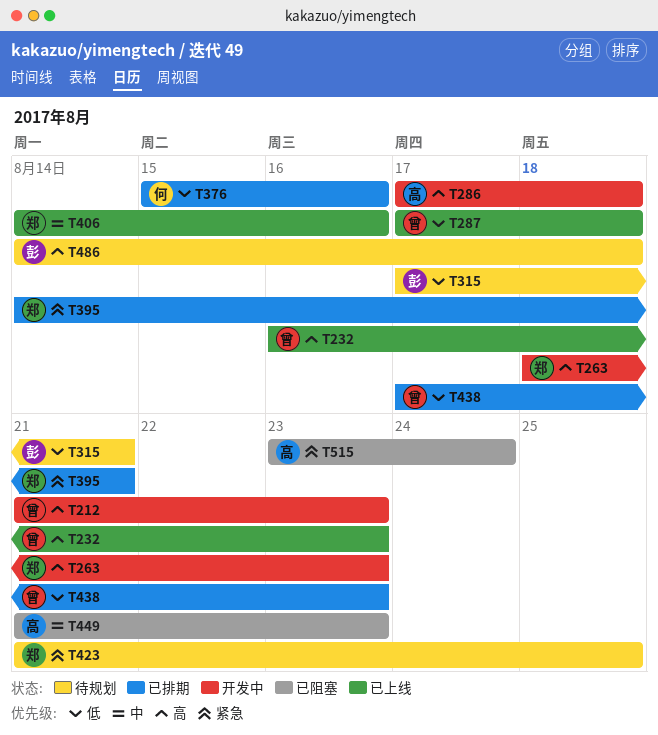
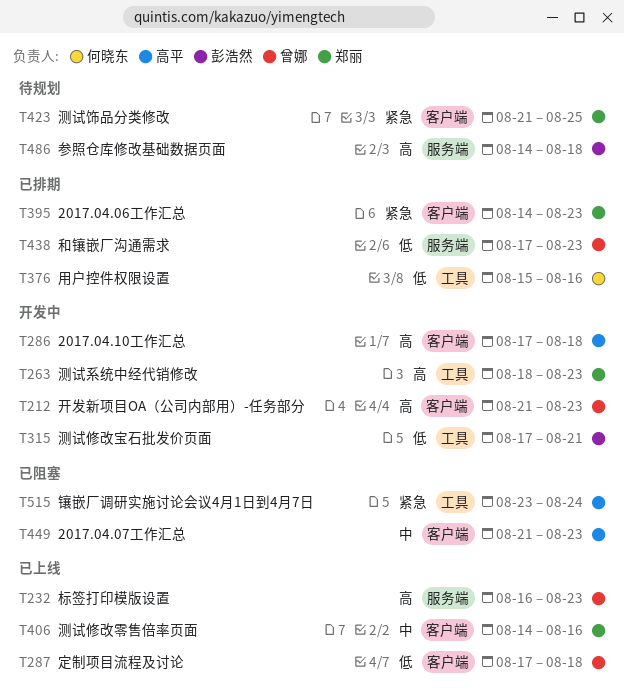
T315, status: 待规划 -> 开发中
T395, due: Aug 21 -> Aug 23

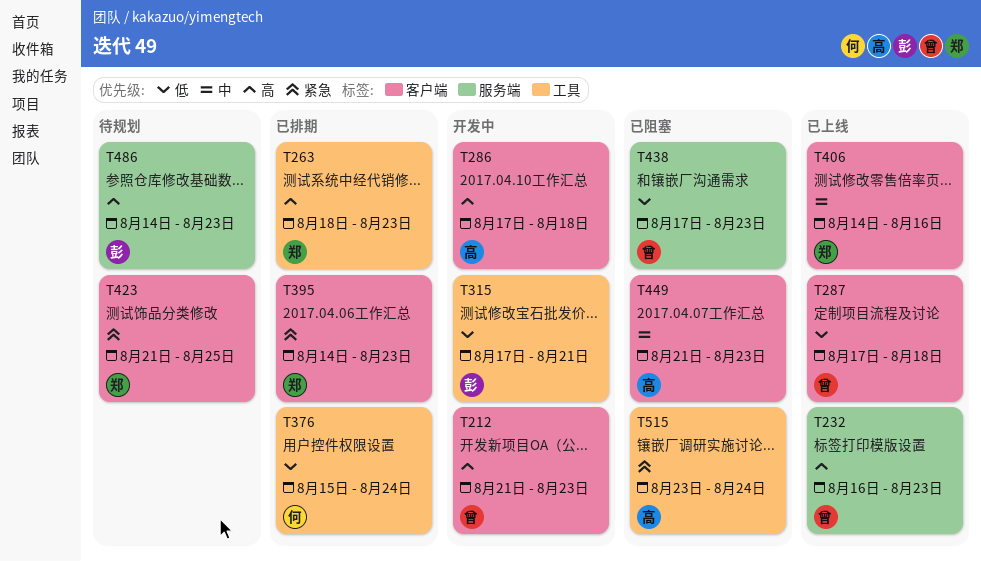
T263, status: 开发中 -> 已排期
T376, due: Aug 16 -> Aug 24
T438, status: 已排期 -> 已阻塞
T486, due: Aug 18 -> Aug 23

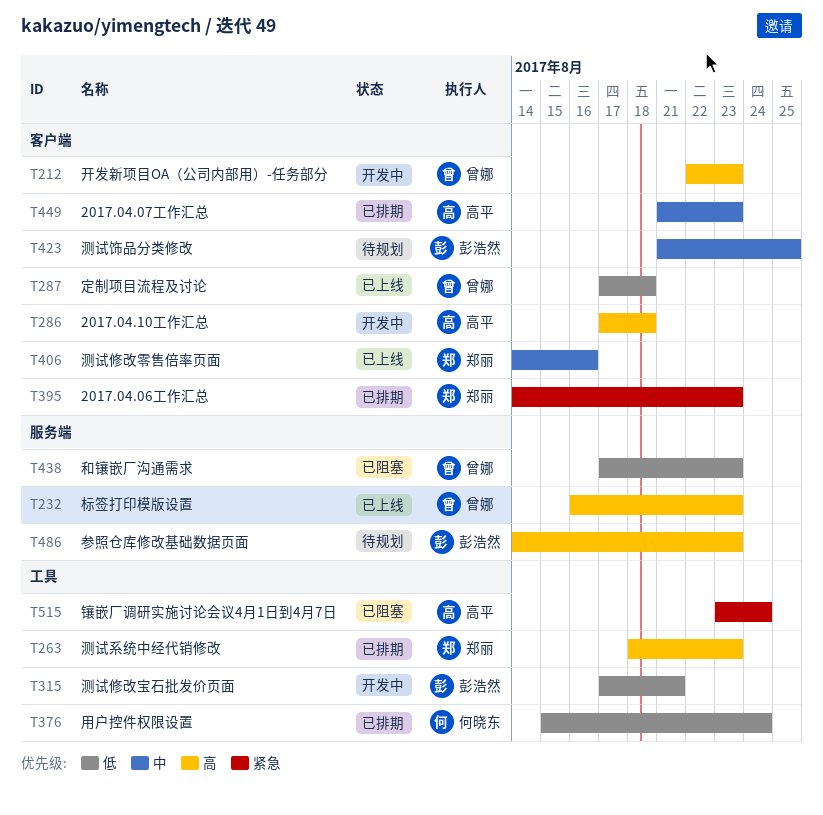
T212, start: Aug 21 -> Aug 22
T423, owner: 郑丽 -> 彭浩然
T423, priority: 紧急 -> 中
T449, status: 已阻塞 -> 已排期

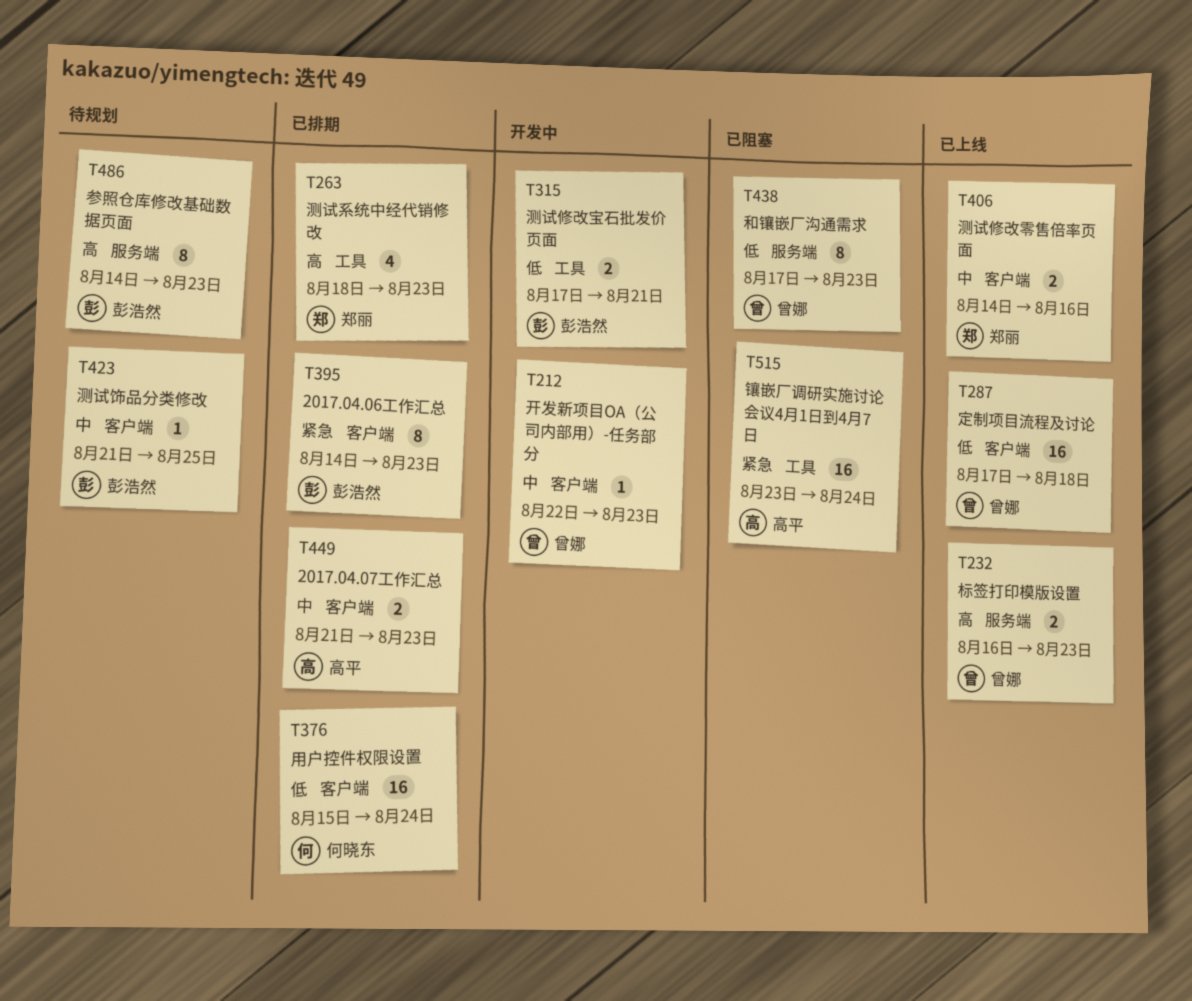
T212, priority: 高 -> 中
T286: present -> none
T376, label: 工具 -> 客户端
T395, owner: 郑丽 -> 彭浩然

